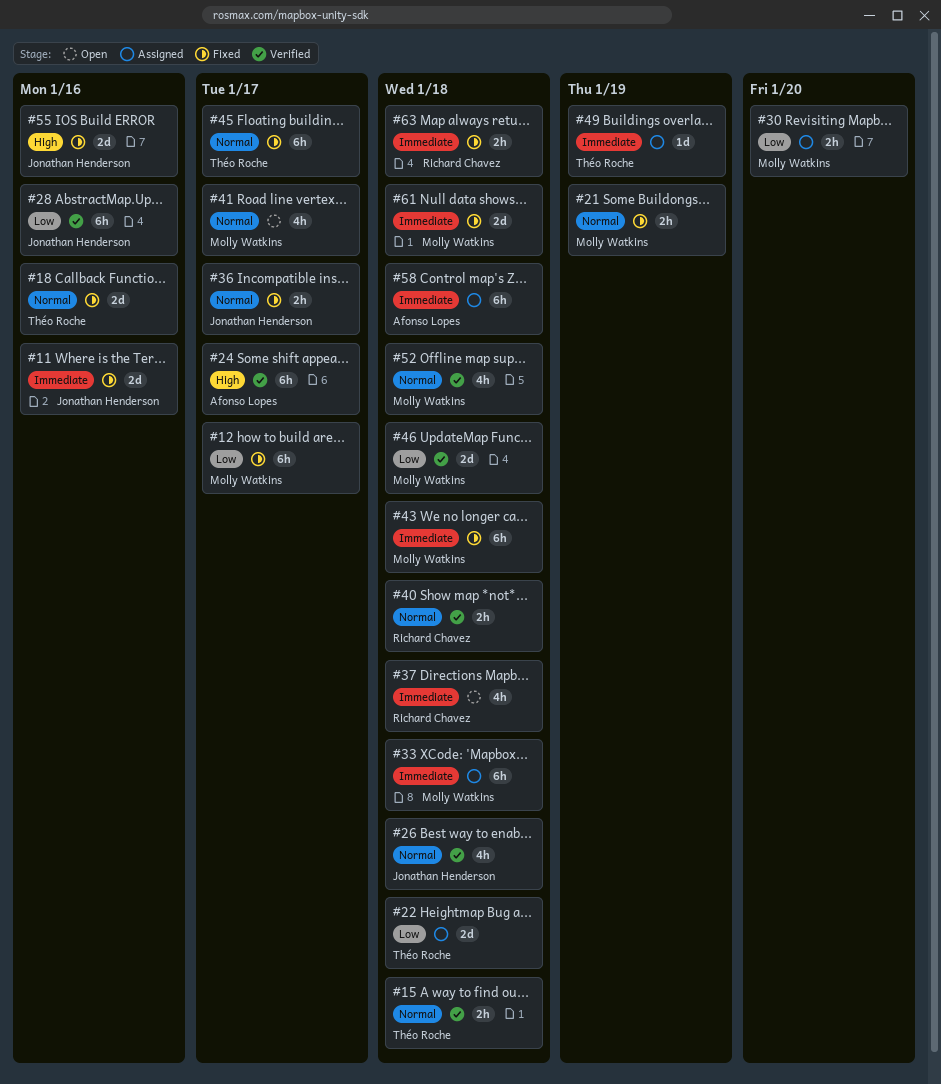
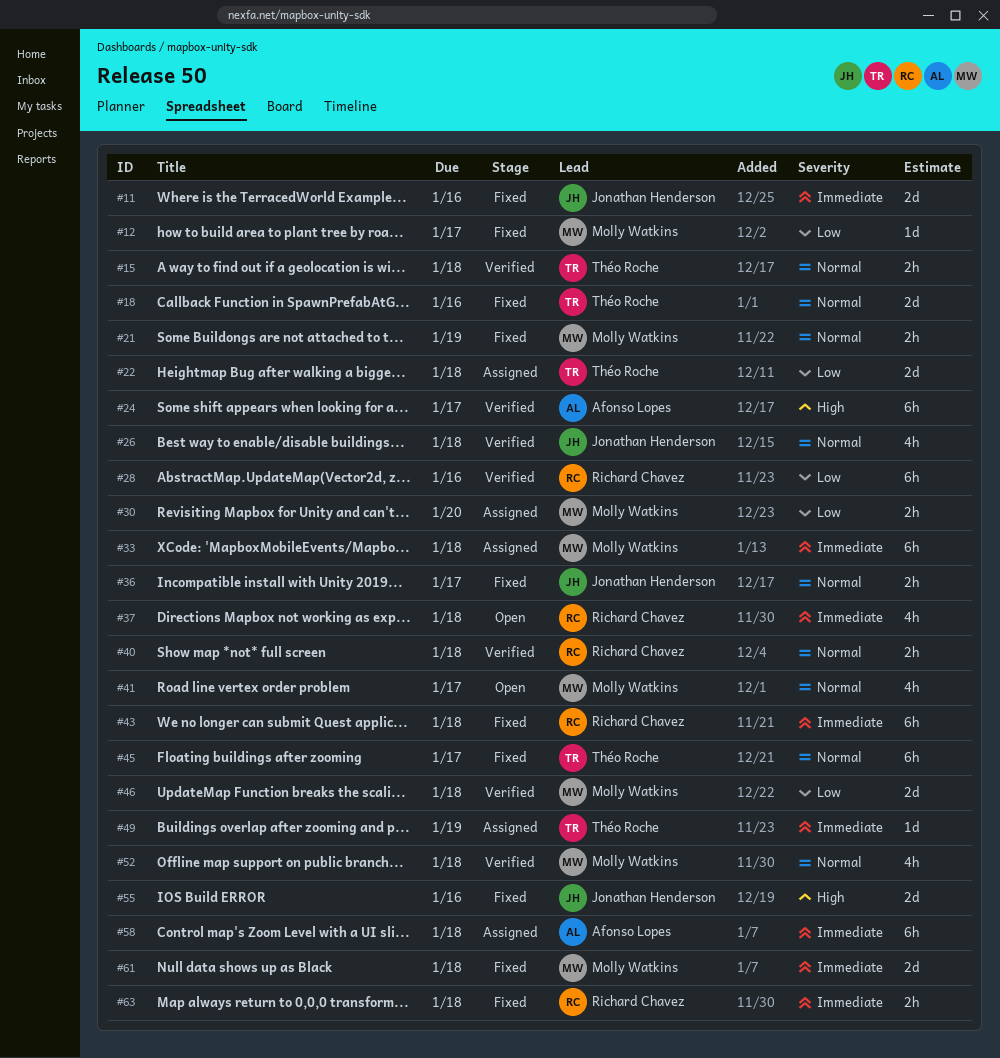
#12, estimate: 6h -> 1d
#28, owner: Jonathan Henderson -> Richard Chavez
#43, owner: Molly Watkins -> Richard Chavez

